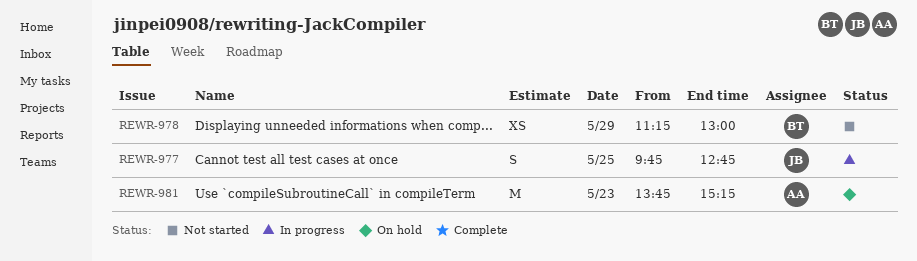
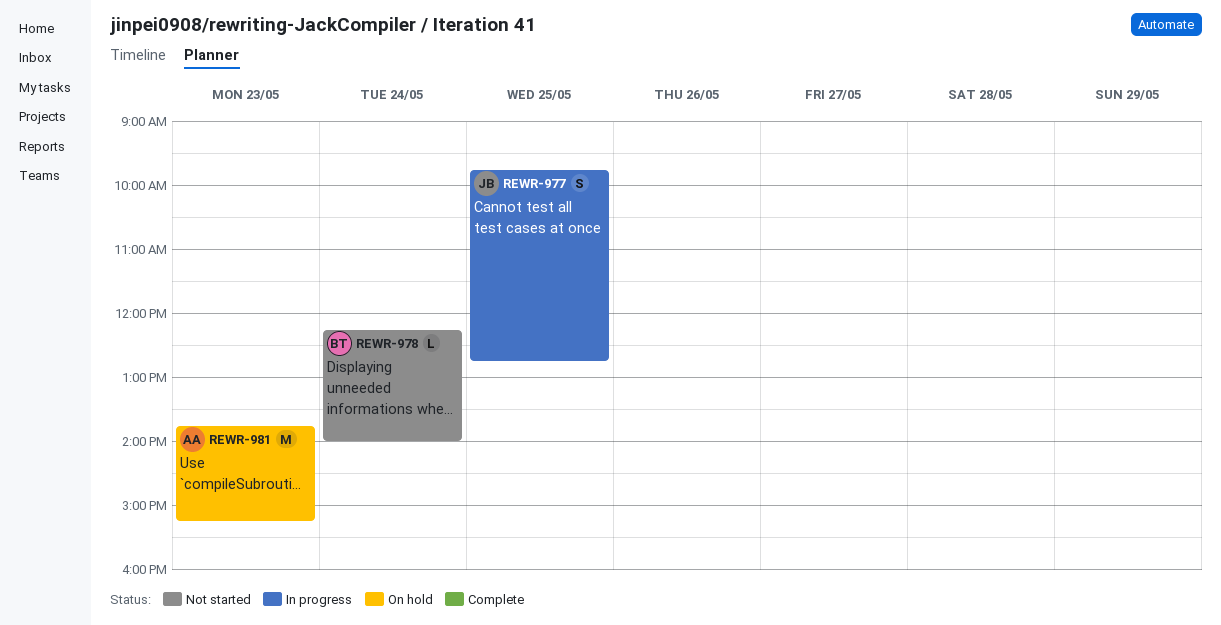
REWR-978, estimate: XS -> L
REWR-978, day: May 29 -> May 24
REWR-978, begins: 11:15 -> 12:15
REWR-978, ends: 13:00 -> 14:00

